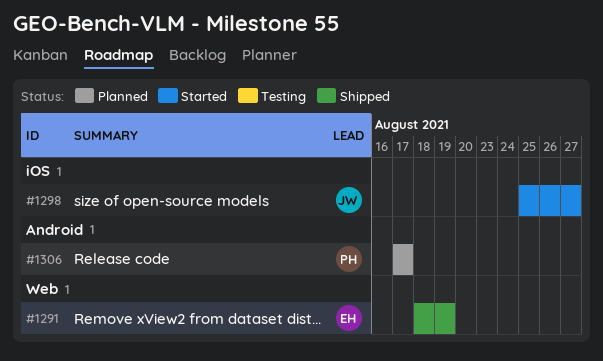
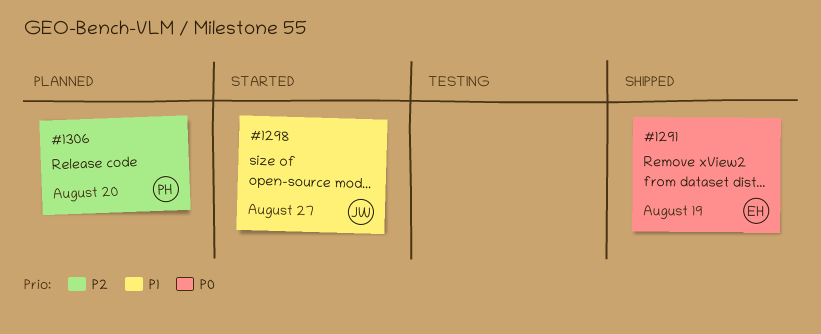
#1306, due: Aug 17 -> Aug 20

